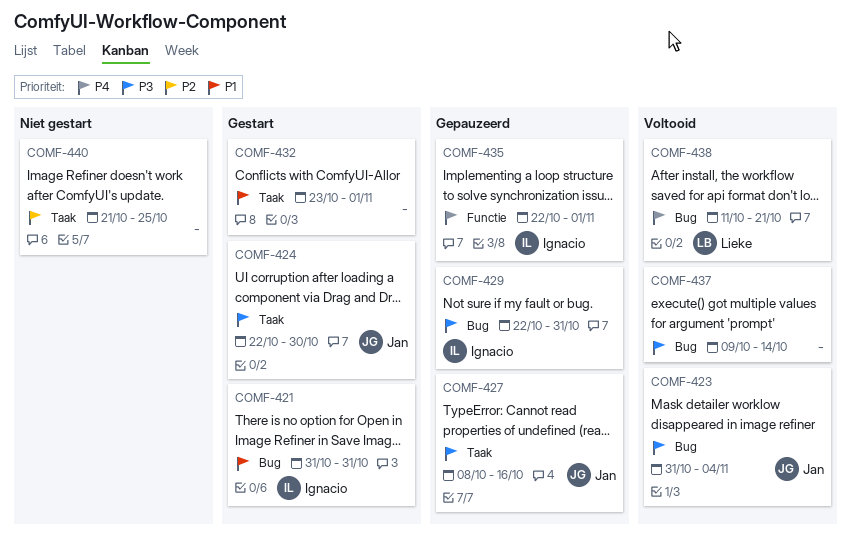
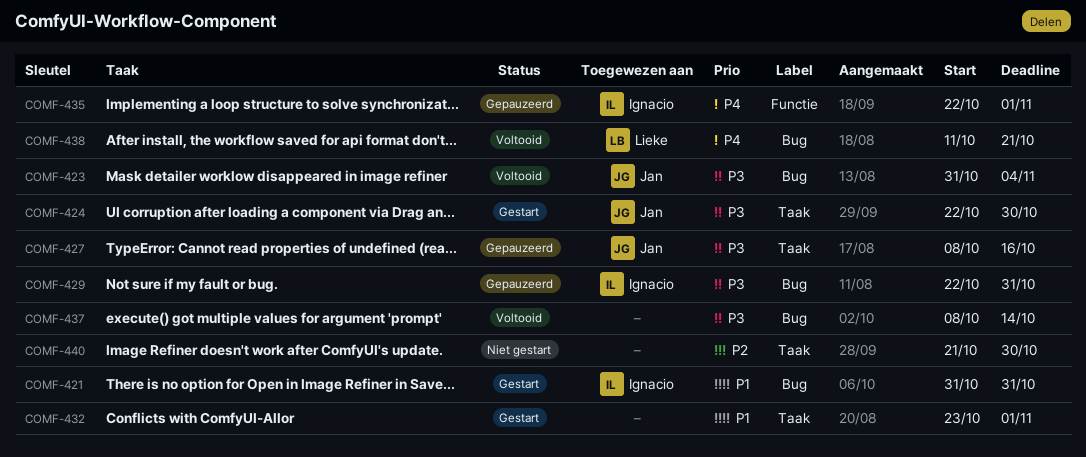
COMF-437, start: Oct 9 -> Oct 8
COMF-440, due: Oct 25 -> Oct 30

